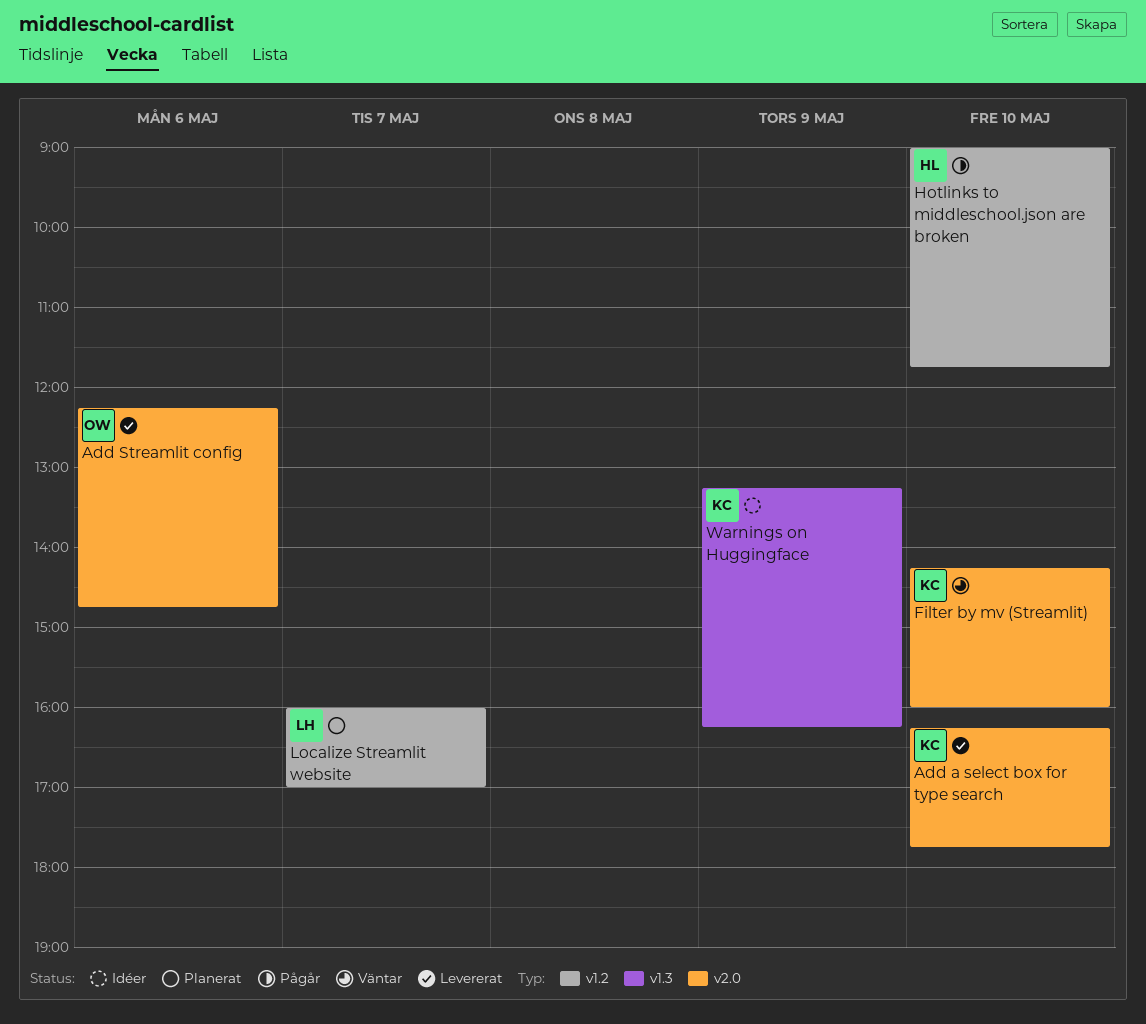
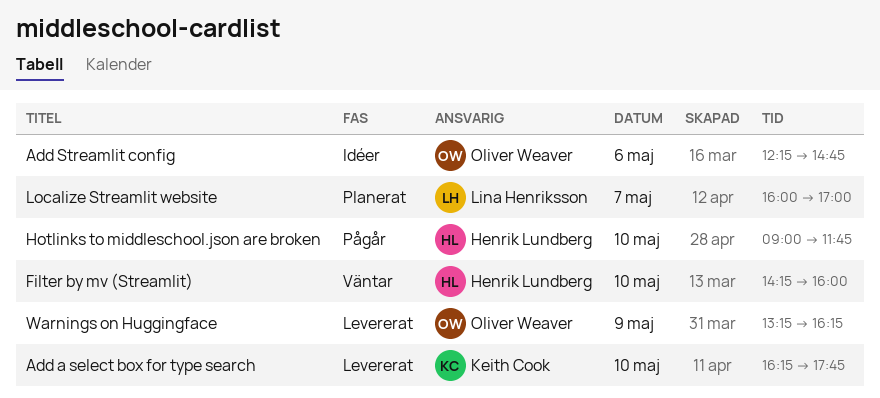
Add Streamlit config, status: Levererat -> Idéer
Filter by mv (Streamlit), owner: Keith Cook -> Henrik Lundberg
Warnings on Huggingface, status: Idéer -> Levererat
Warnings on Huggingface, owner: Keith Cook -> Oliver Weaver

